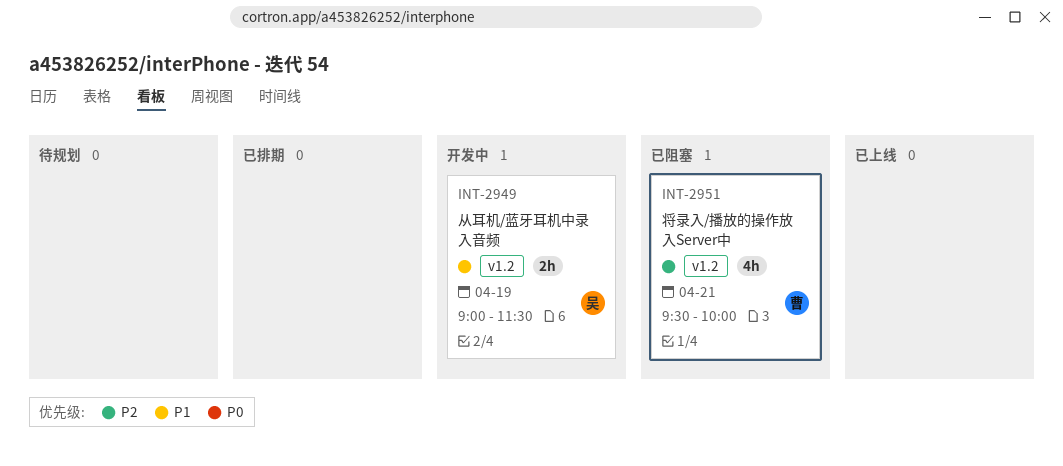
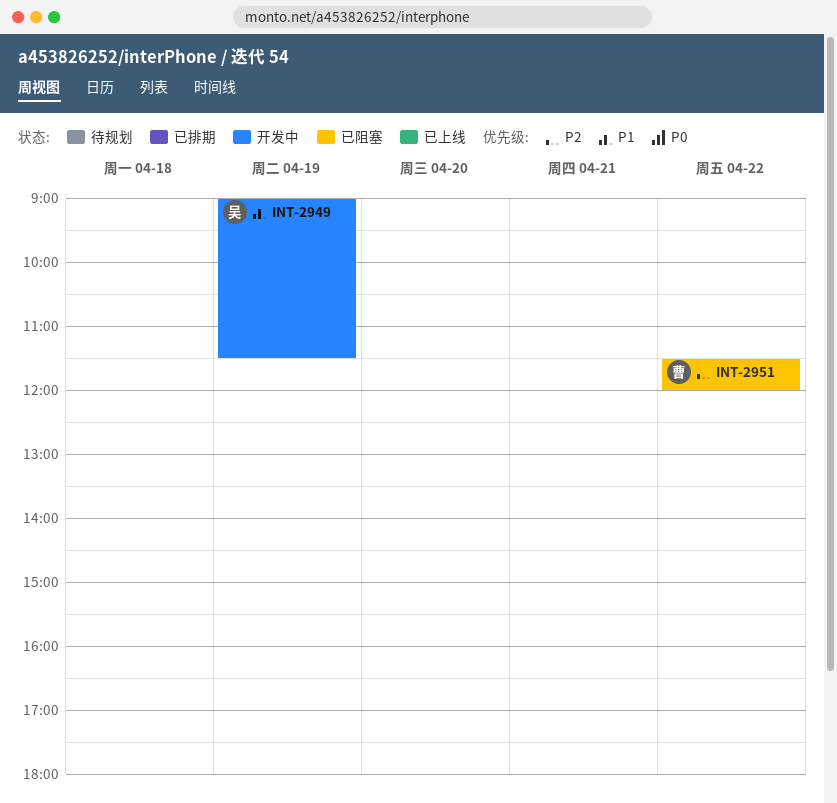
INT-2951, day: Apr 21 -> Apr 22
INT-2951, begins: 09:30 -> 11:30
INT-2951, ends: 10:00 -> 12:00

